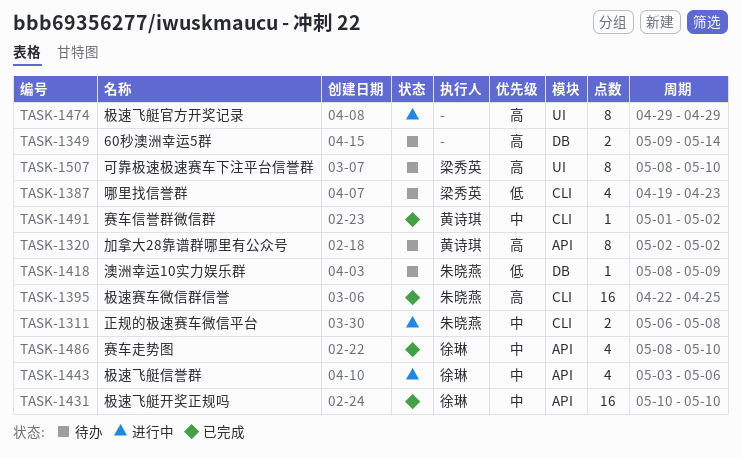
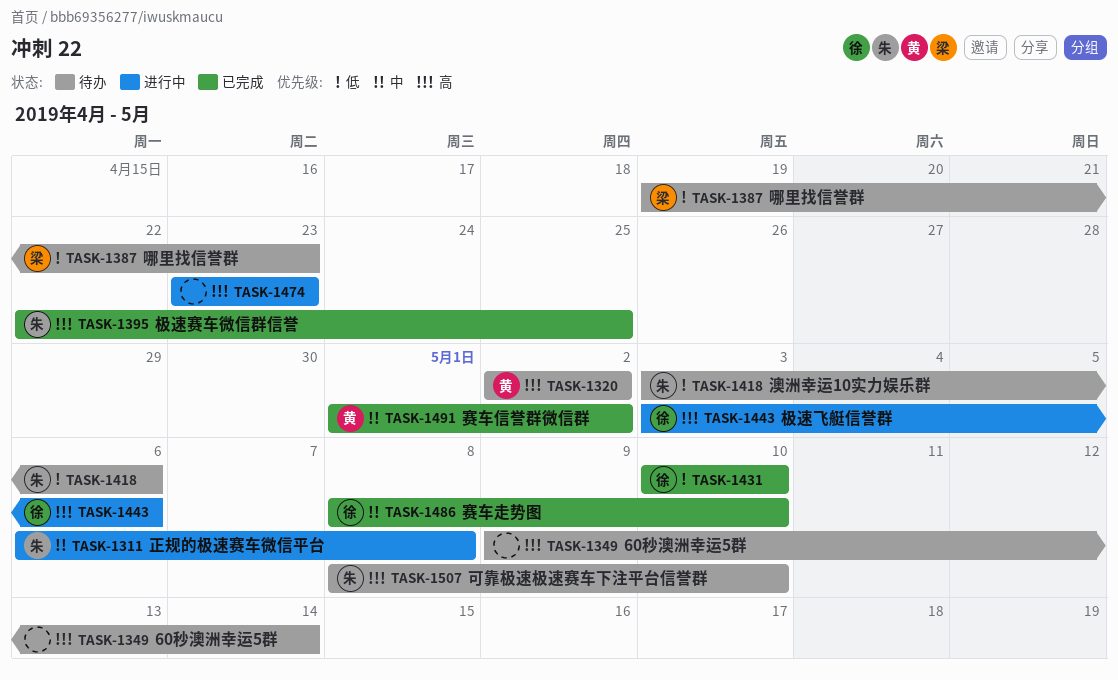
TASK-1418, start: May 8 -> May 3
TASK-1418, due: May 9 -> May 6
TASK-1431, priority: 中 -> 低
TASK-1443, priority: 中 -> 高
TASK-1474, start: Apr 29 -> Apr 23
TASK-1474, due: Apr 29 -> Apr 23
TASK-1507, owner: 梁秀英 -> 朱晓燕

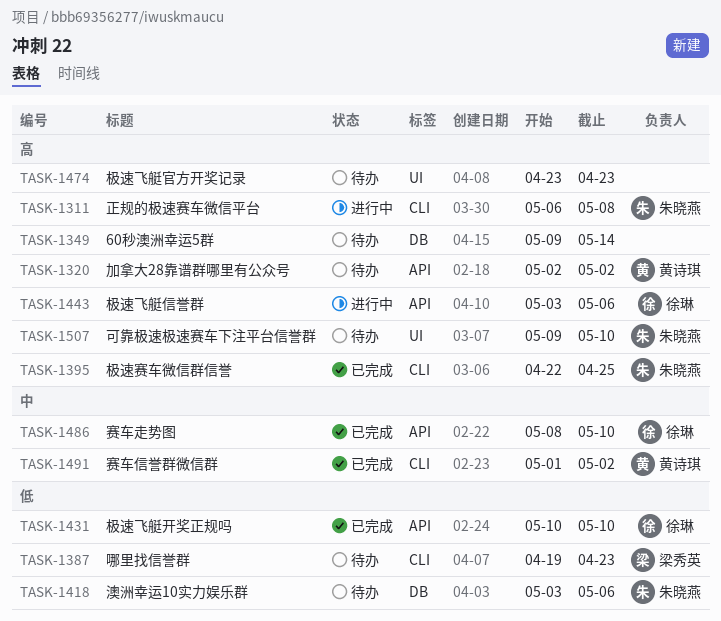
TASK-1311, priority: 中 -> 高
TASK-1474, status: 进行中 -> 待办
TASK-1507, start: May 8 -> May 9

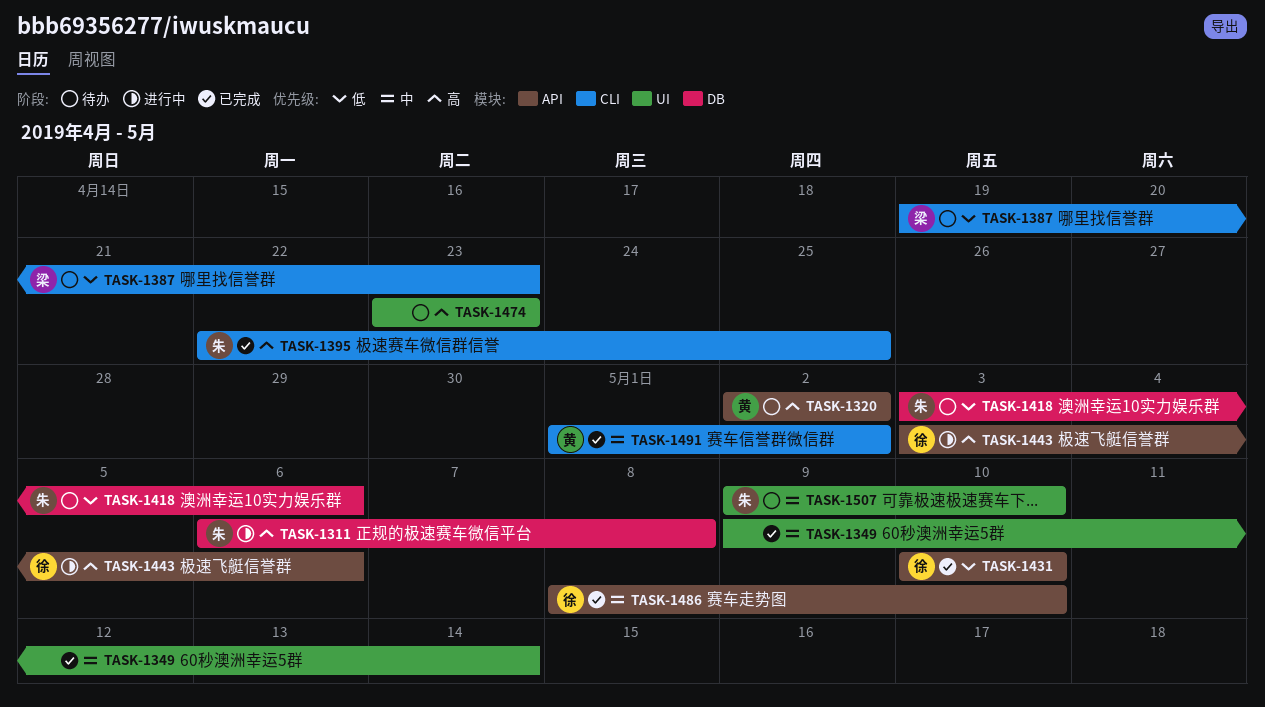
TASK-1311, label: CLI -> DB
TASK-1349, status: 待办 -> 已完成
TASK-1349, priority: 高 -> 中
TASK-1349, label: DB -> UI
TASK-1507, priority: 高 -> 中

